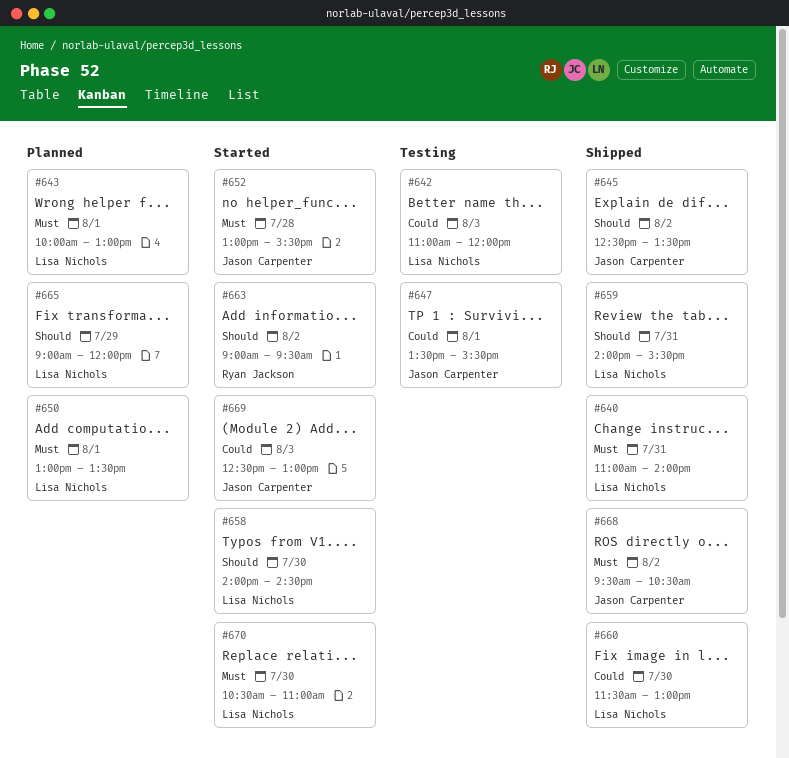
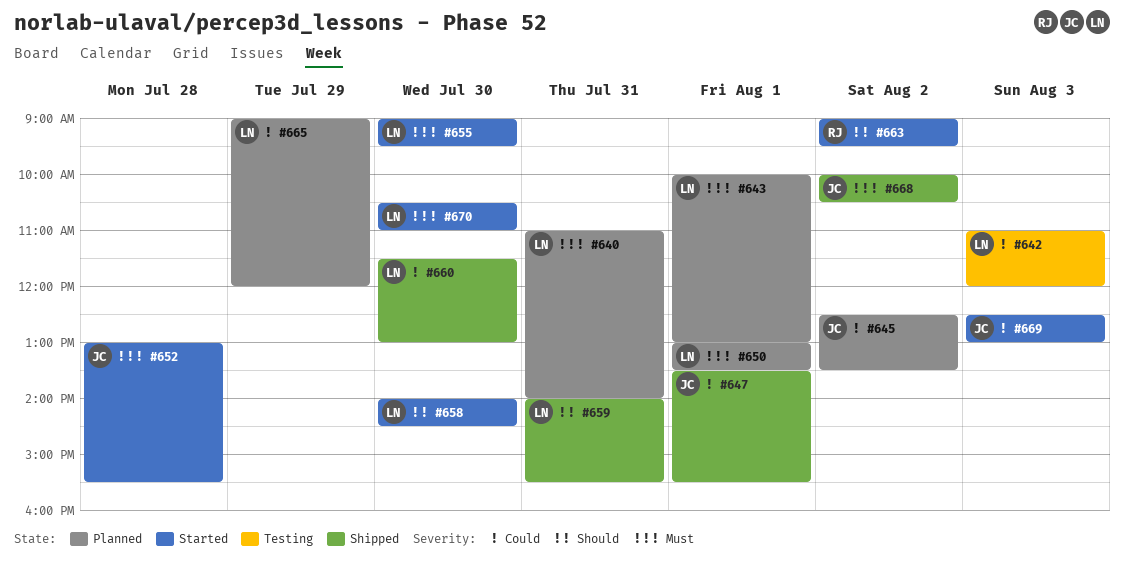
#640, status: Shipped -> Planned
#645, status: Shipped -> Planned
#645, priority: Should -> Could
#647, status: Testing -> Shipped
#655: none -> present
#665, priority: Should -> Could
#668, begins: 09:30 -> 10:00

